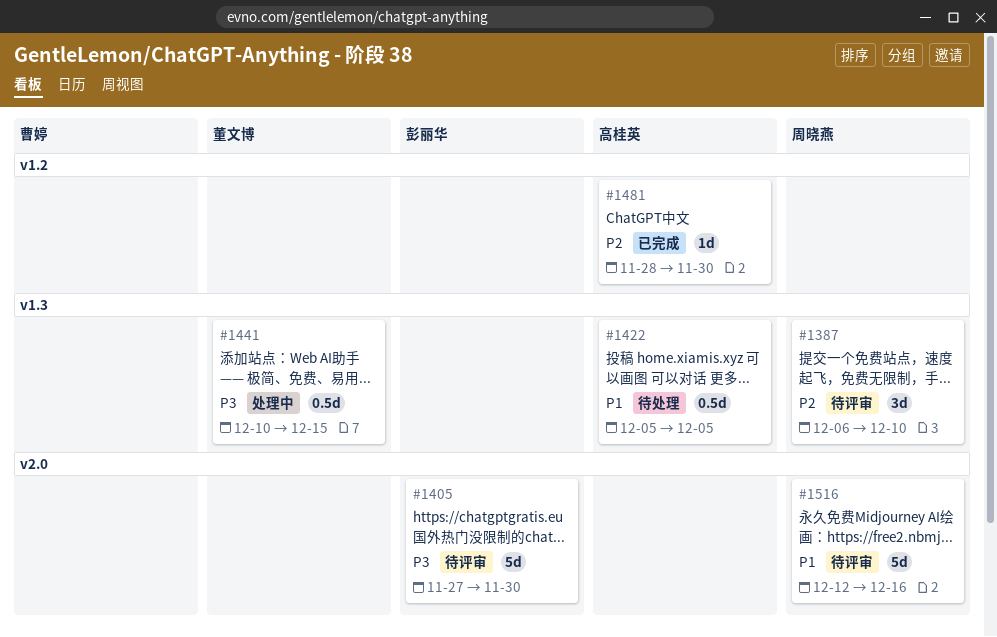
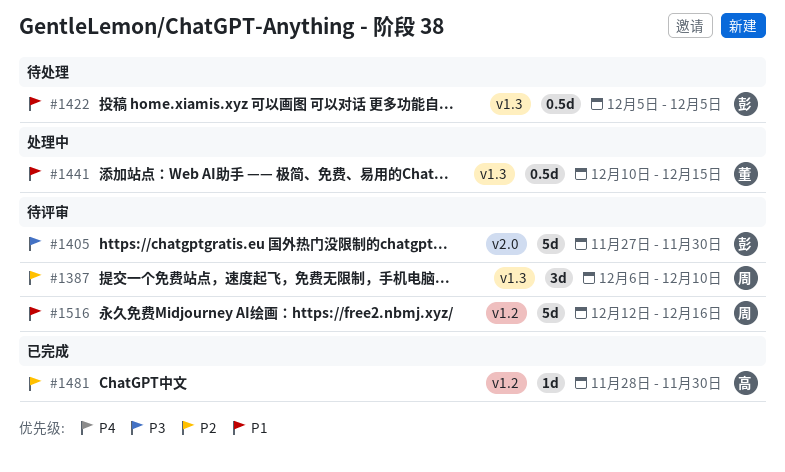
#1422, owner: 高桂英 -> 彭丽华
#1441, priority: P3 -> P1
#1516, label: v2.0 -> v1.2

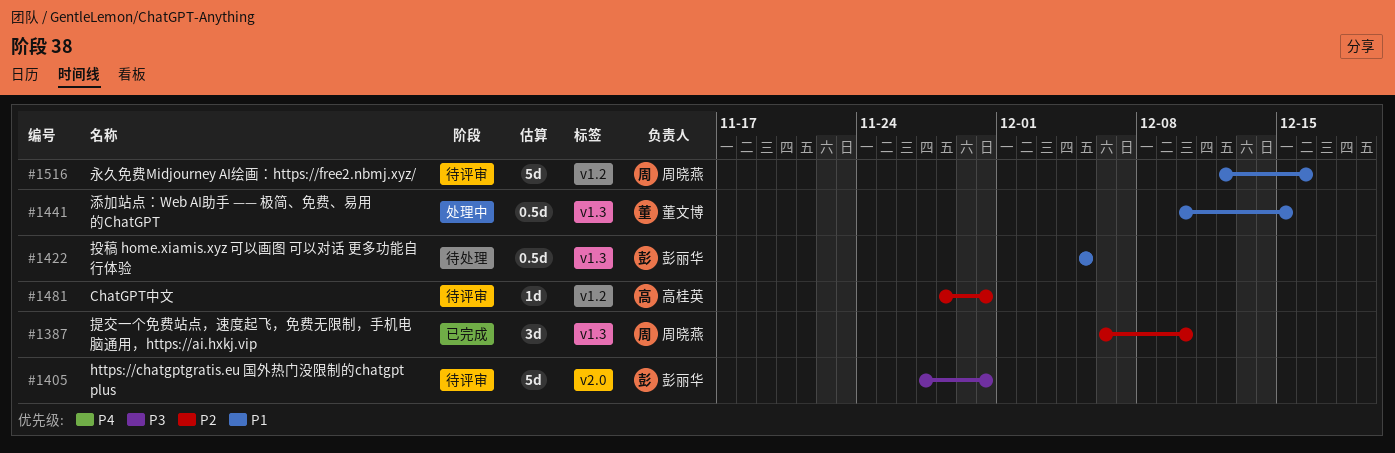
#1387, status: 待评审 -> 已完成
#1481, status: 已完成 -> 待评审

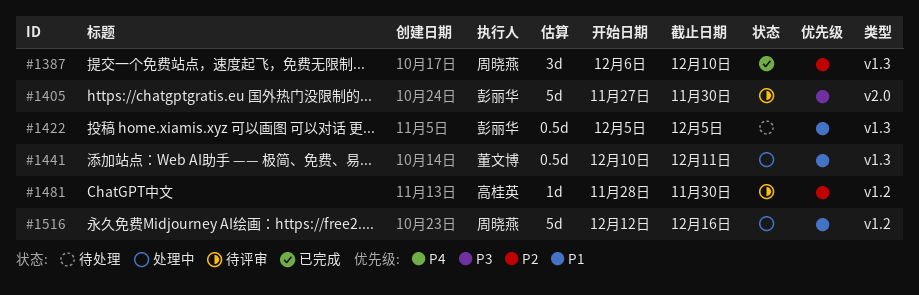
#1441, due: Dec 15 -> Dec 11
#1516, status: 待评审 -> 处理中

